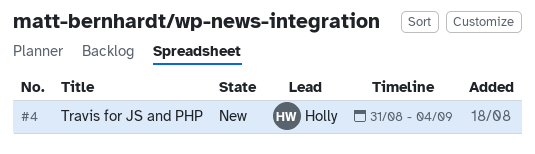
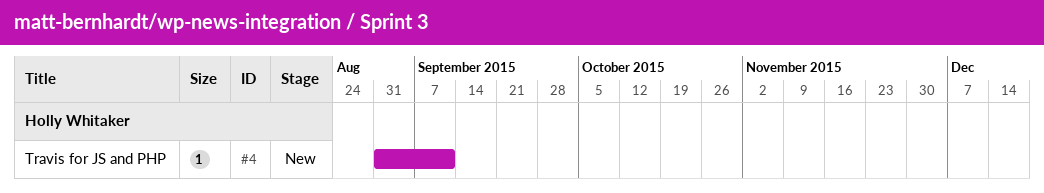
#4, due: Sep 4 -> Sep 11

